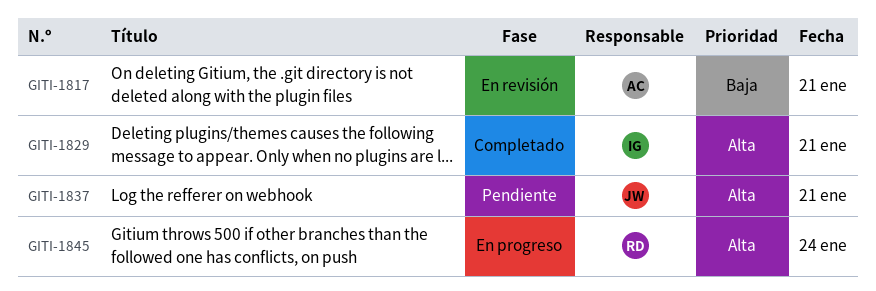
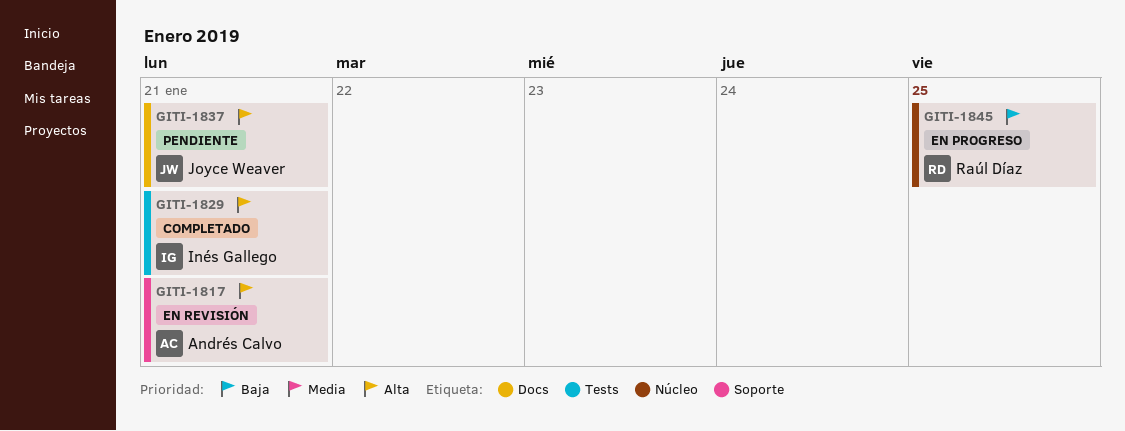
GITI-1817, priority: Baja -> Alta
GITI-1845, priority: Alta -> Baja
GITI-1845, day: Jan 24 -> Jan 25

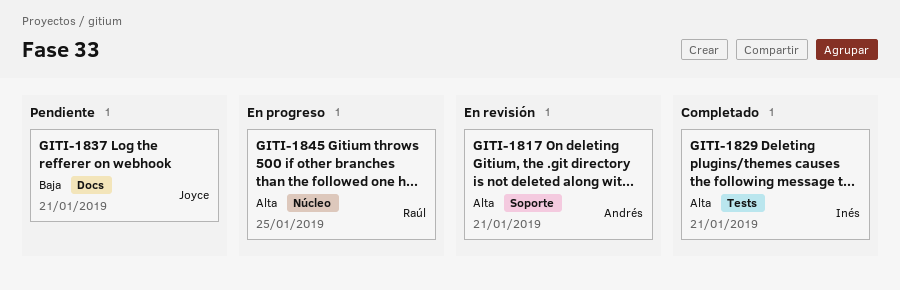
GITI-1837, priority: Alta -> Baja
GITI-1845, priority: Baja -> Alta

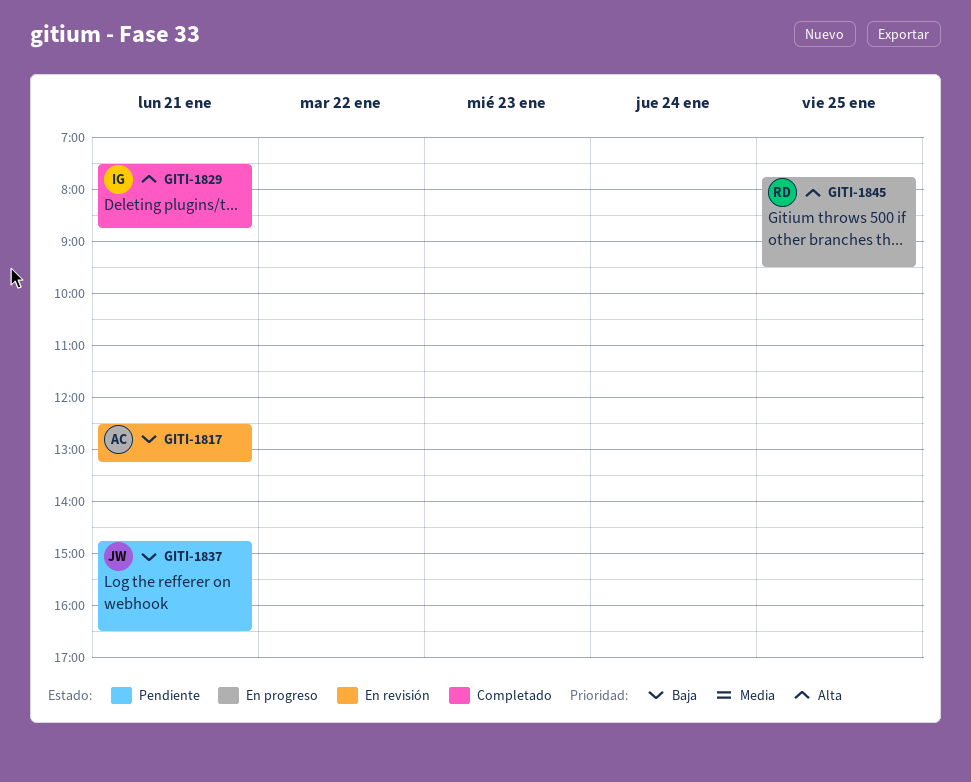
GITI-1817, priority: Alta -> Baja

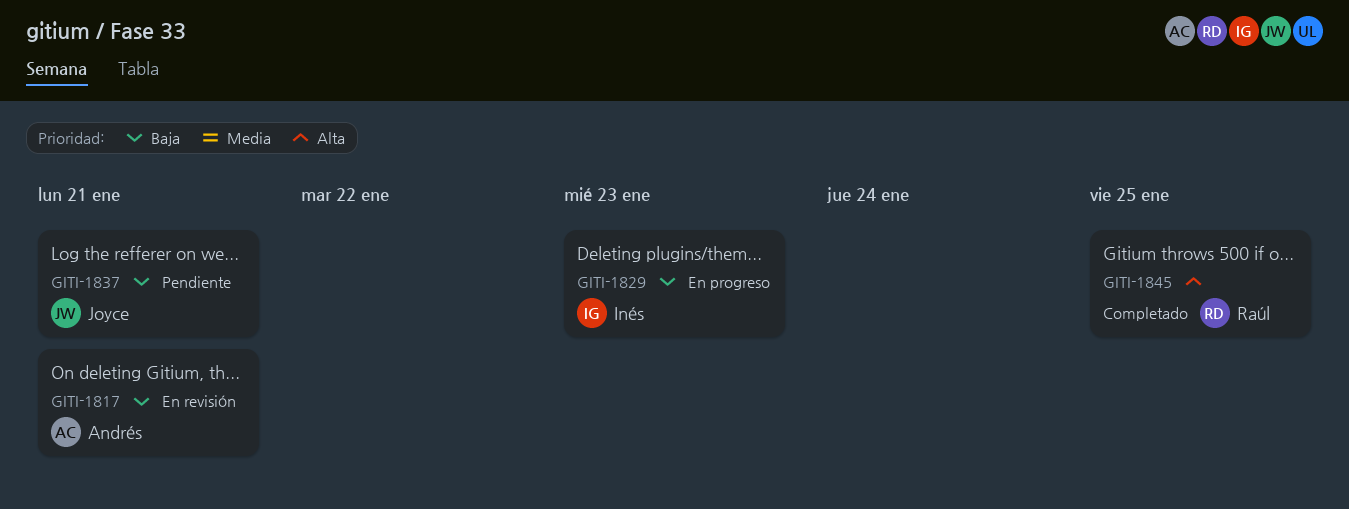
GITI-1829, status: Completado -> En progreso
GITI-1829, priority: Alta -> Baja
GITI-1829, day: Jan 21 -> Jan 23
GITI-1845, status: En progreso -> Completado

